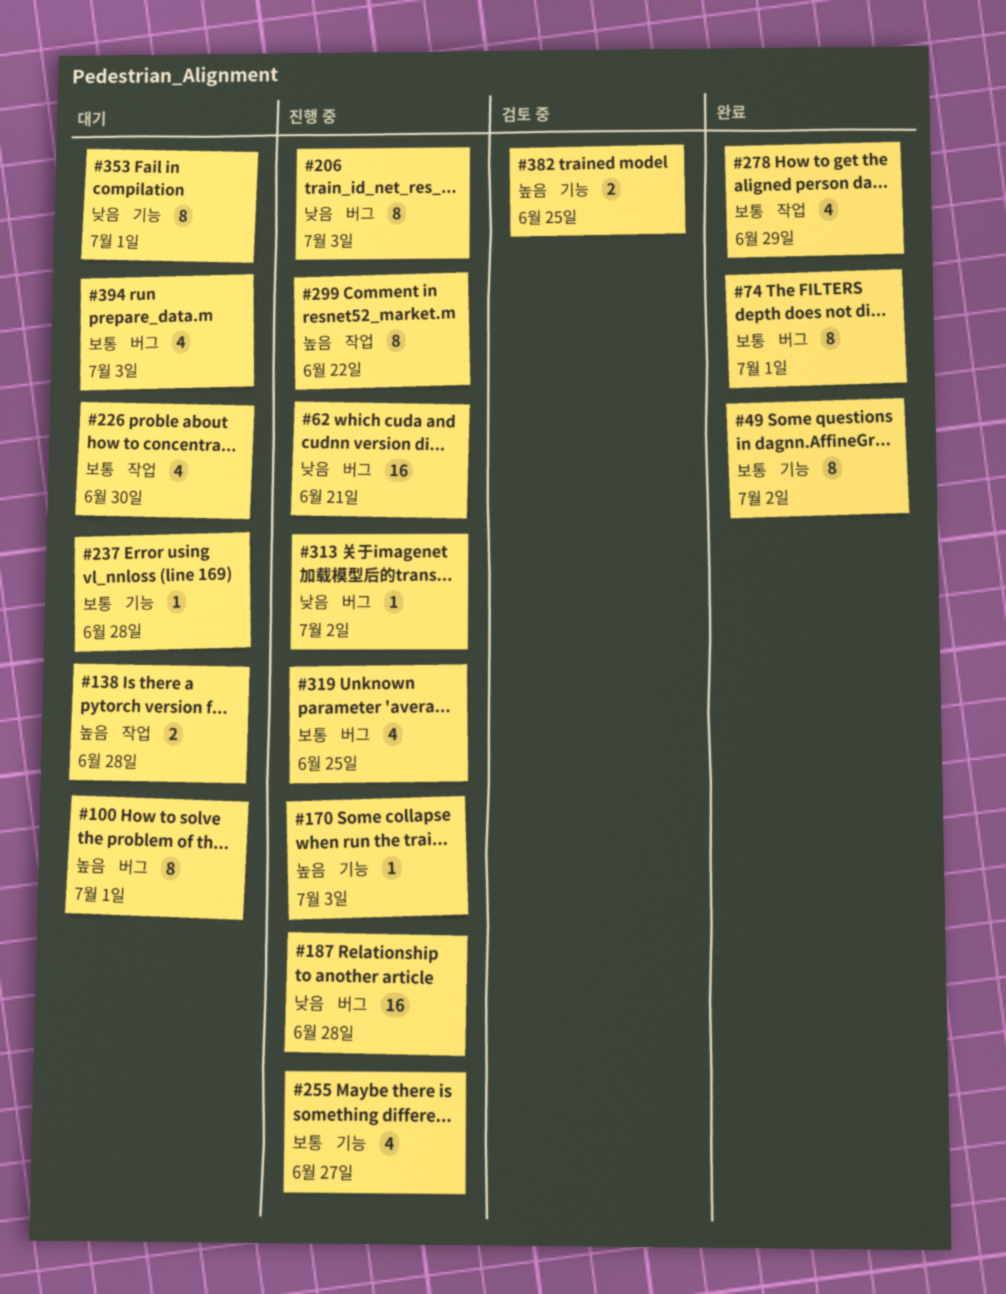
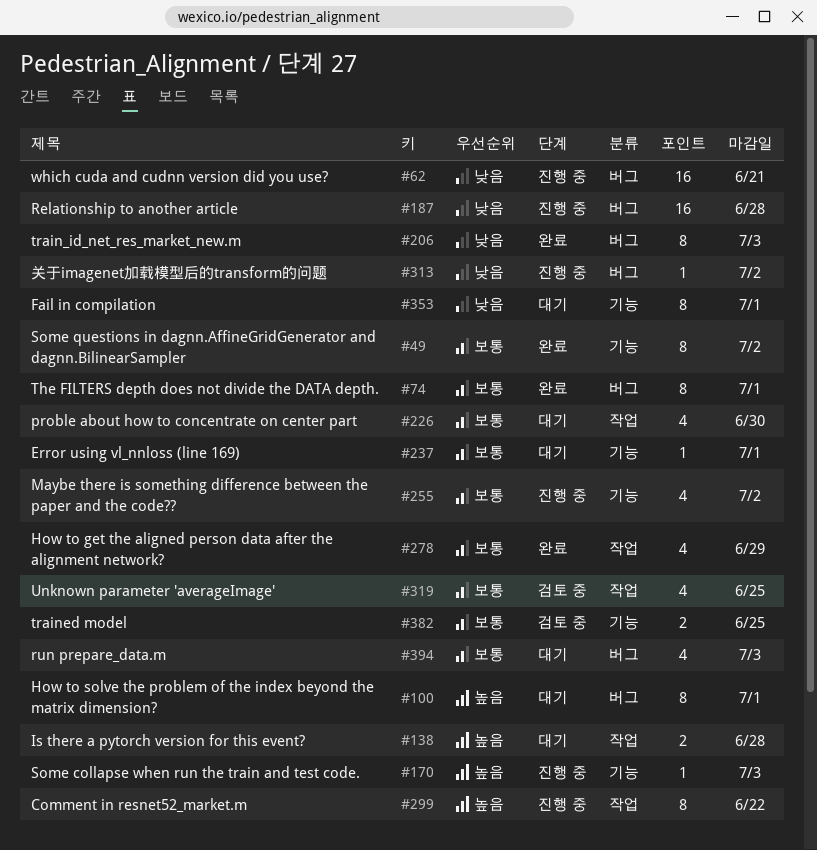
#206, status: 진행 중 -> 완료
#237, due: Jun 28 -> Jul 1
#255, due: Jun 27 -> Jul 2
#319, status: 진행 중 -> 검토 중
#319, label: 버그 -> 작업
#382, priority: 높음 -> 보통

